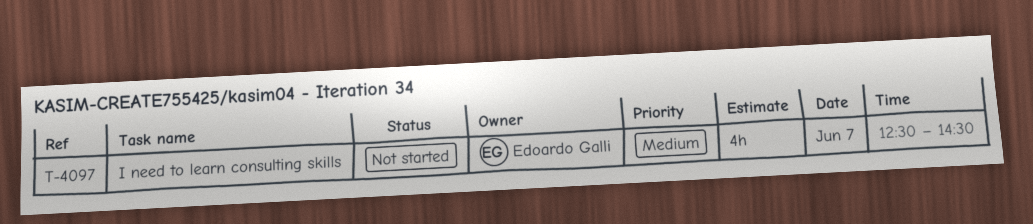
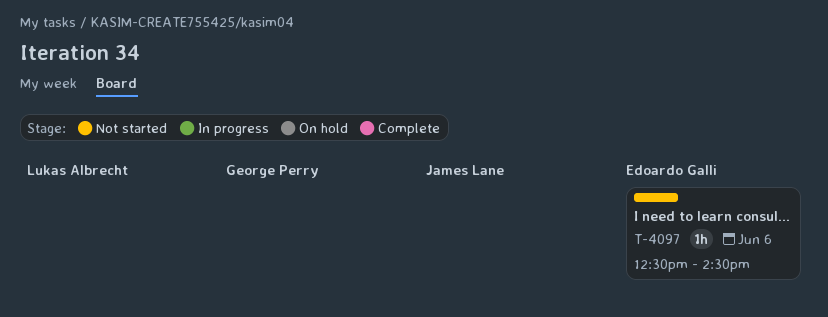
T-4097, estimate: 4h -> 1h
T-4097, day: Jun 7 -> Jun 6

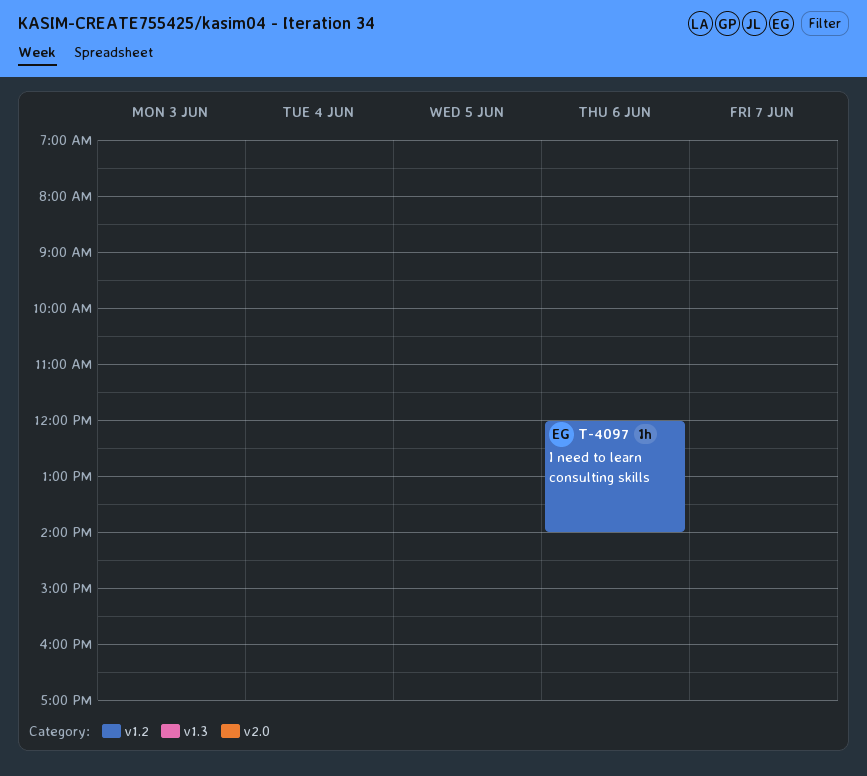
T-4097, begins: 12:30 -> 12:00
T-4097, ends: 14:30 -> 14:00

